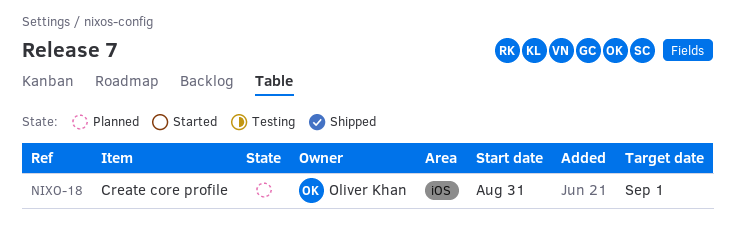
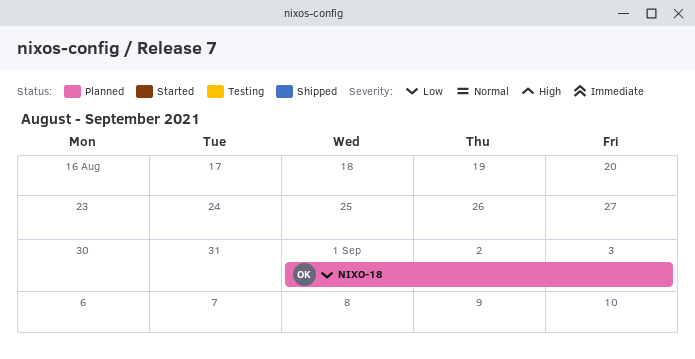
NIXO-18, start: Aug 31 -> Sep 1
NIXO-18, due: Sep 1 -> Sep 3

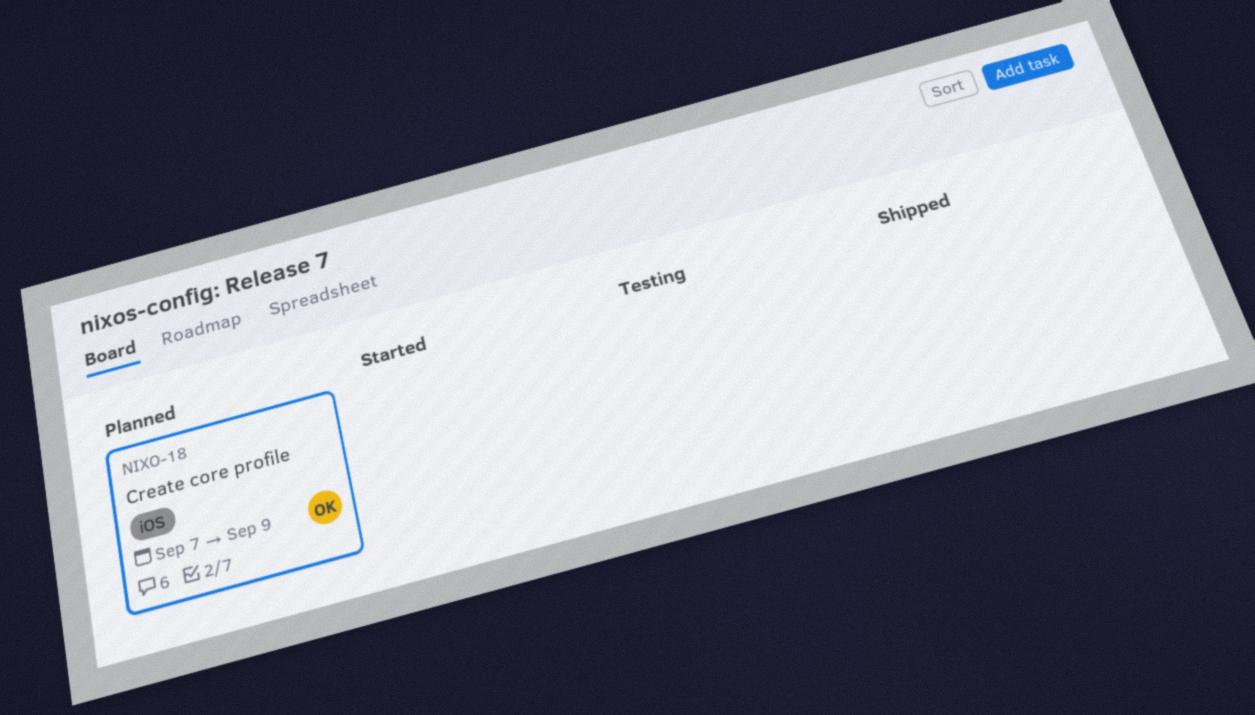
NIXO-18, start: Sep 1 -> Sep 7
NIXO-18, due: Sep 3 -> Sep 9

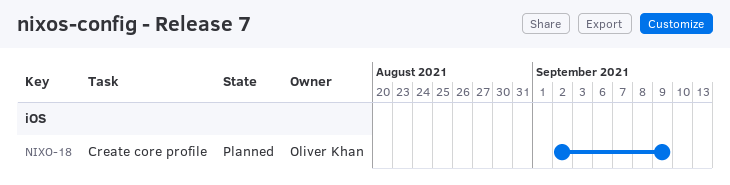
NIXO-18, start: Sep 7 -> Sep 2

